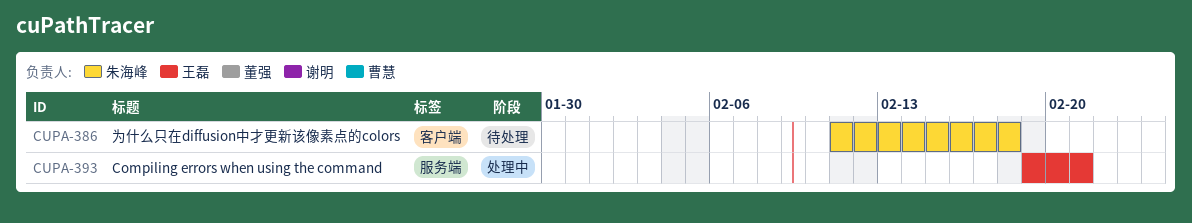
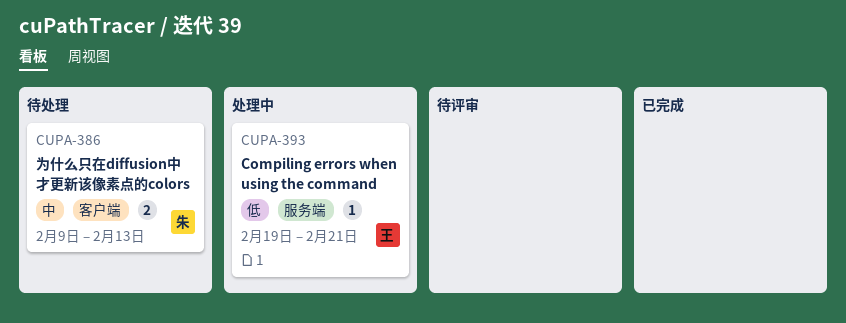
CUPA-386, start: Feb 11 -> Feb 9
CUPA-386, due: Feb 18 -> Feb 13

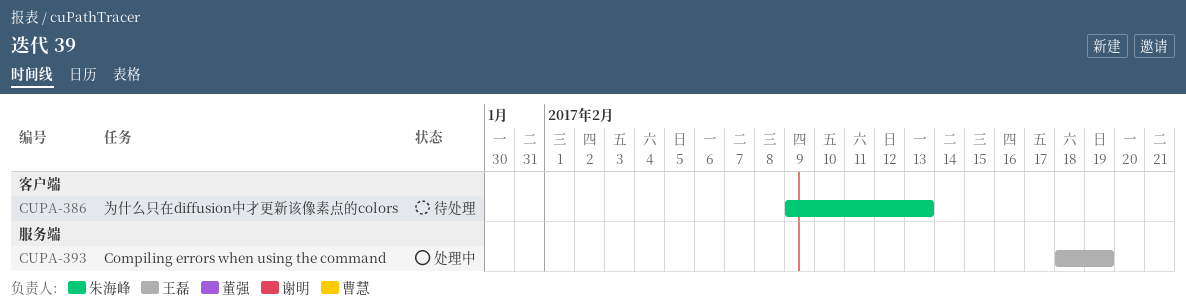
CUPA-393, start: Feb 19 -> Feb 18
CUPA-393, due: Feb 21 -> Feb 19

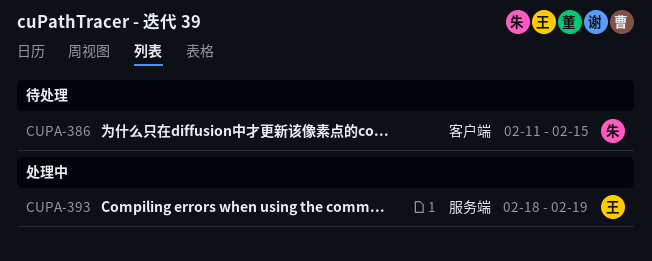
CUPA-386, start: Feb 9 -> Feb 11
CUPA-386, due: Feb 13 -> Feb 15

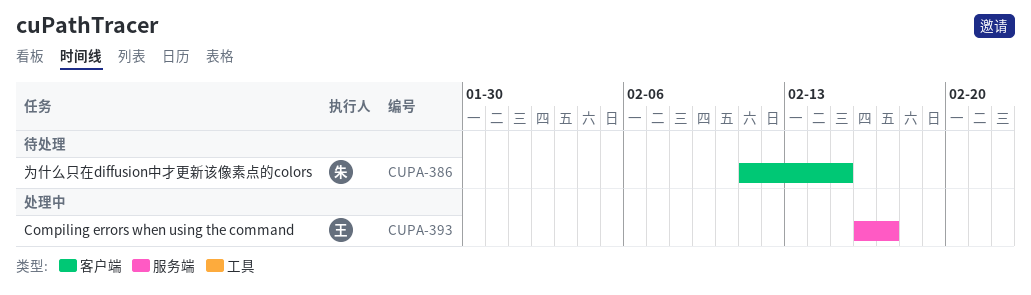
CUPA-393, start: Feb 18 -> Feb 16
CUPA-393, due: Feb 19 -> Feb 17

